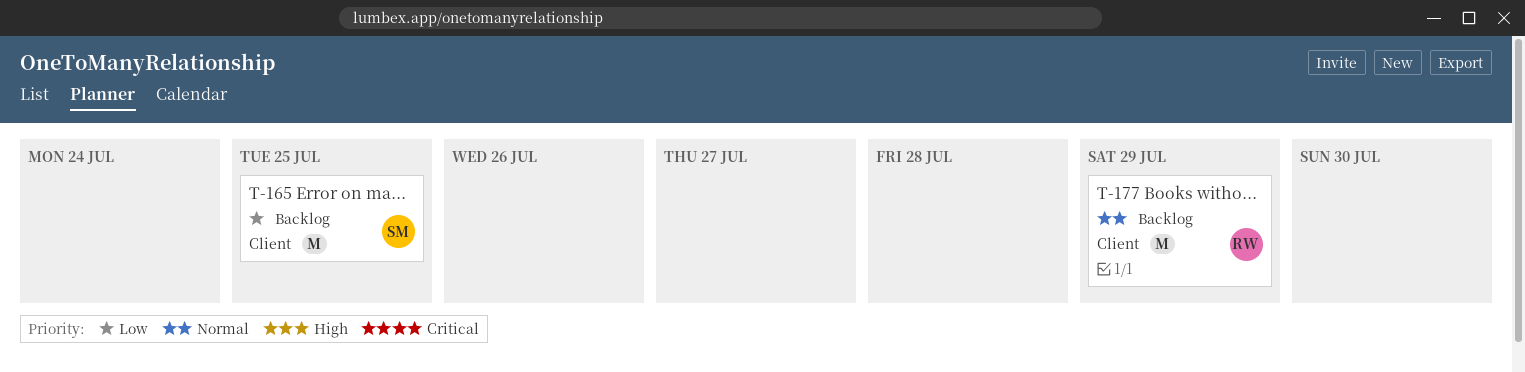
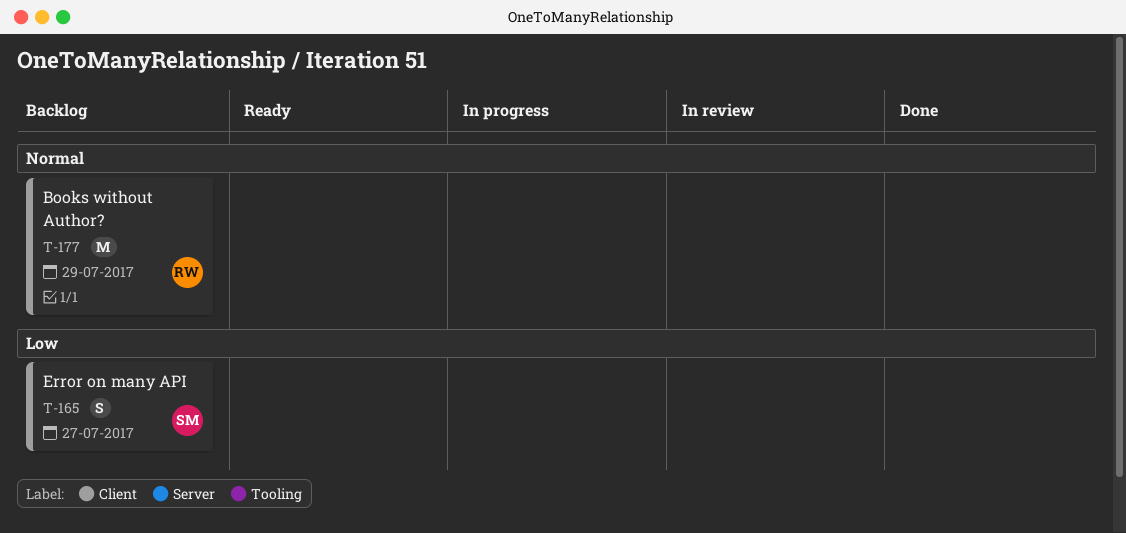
T-165, estimate: M -> S
T-165, due: Jul 25 -> Jul 27

